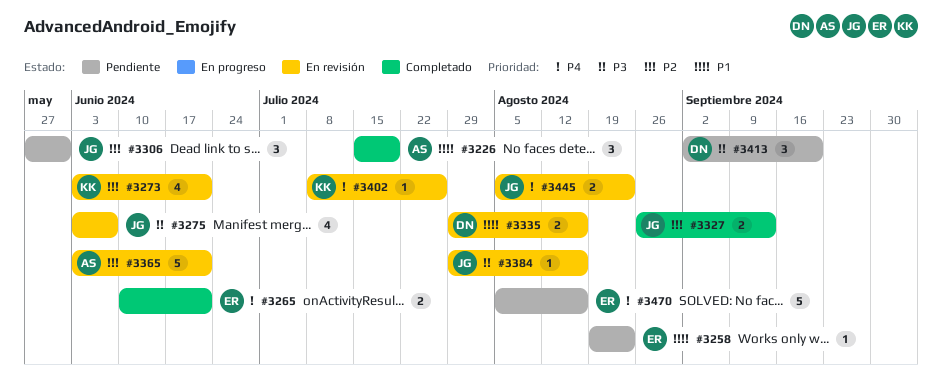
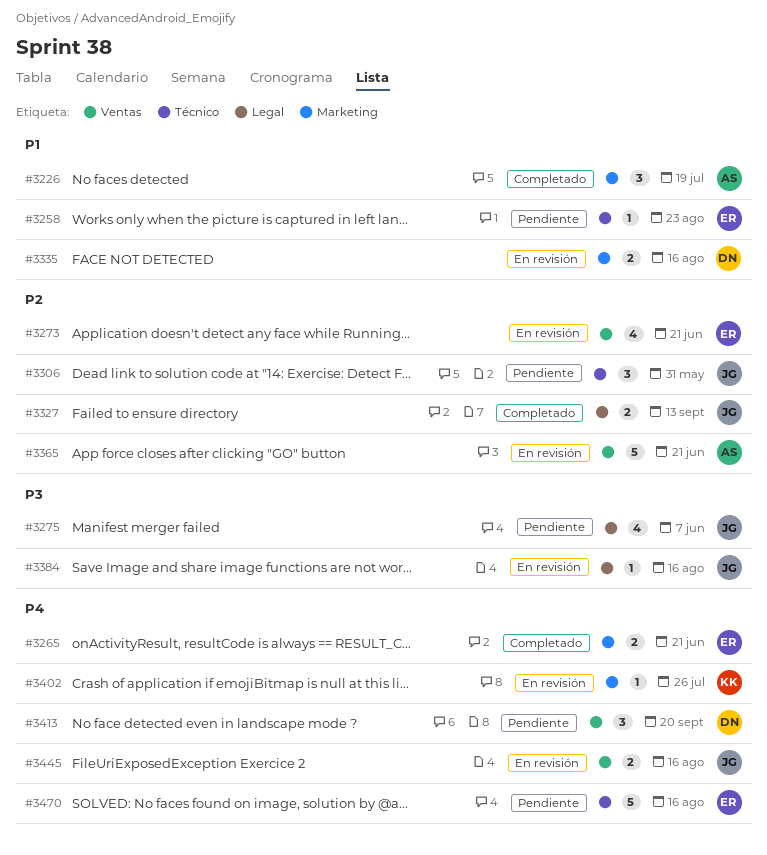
#3273, owner: KK -> ER
#3275, status: En revisión -> Pendiente
#3413, priority: P3 -> P4
#3445, due: Aug 23 -> Aug 16

